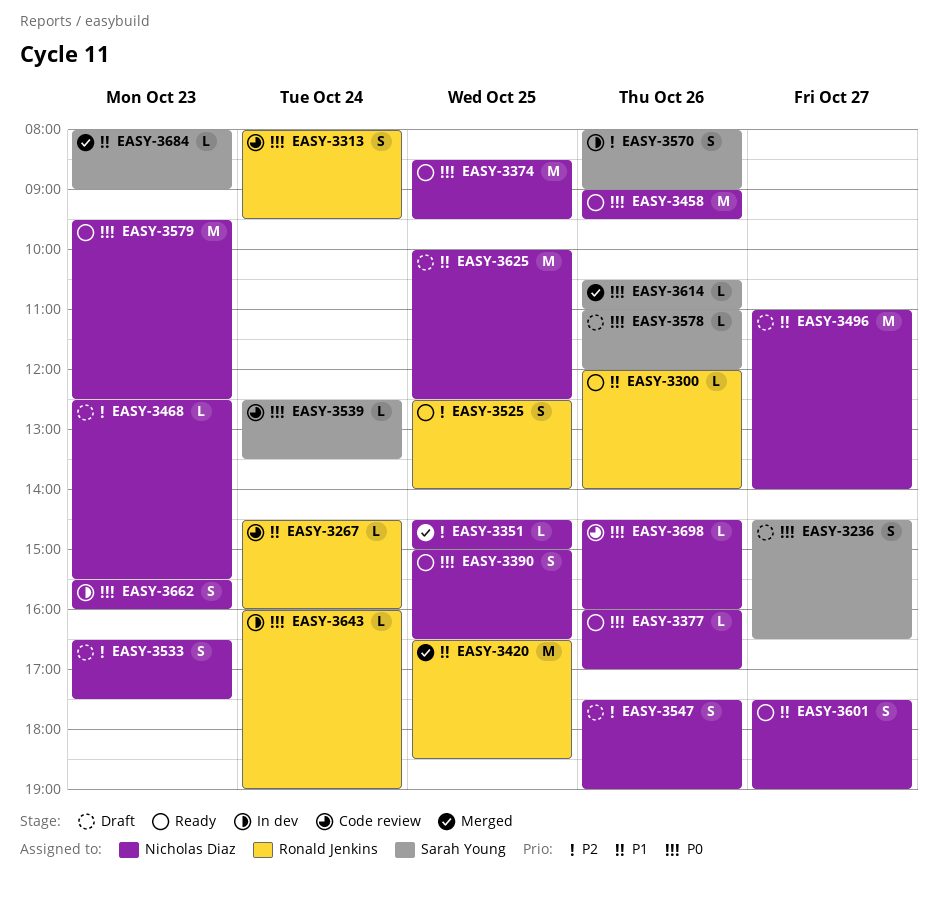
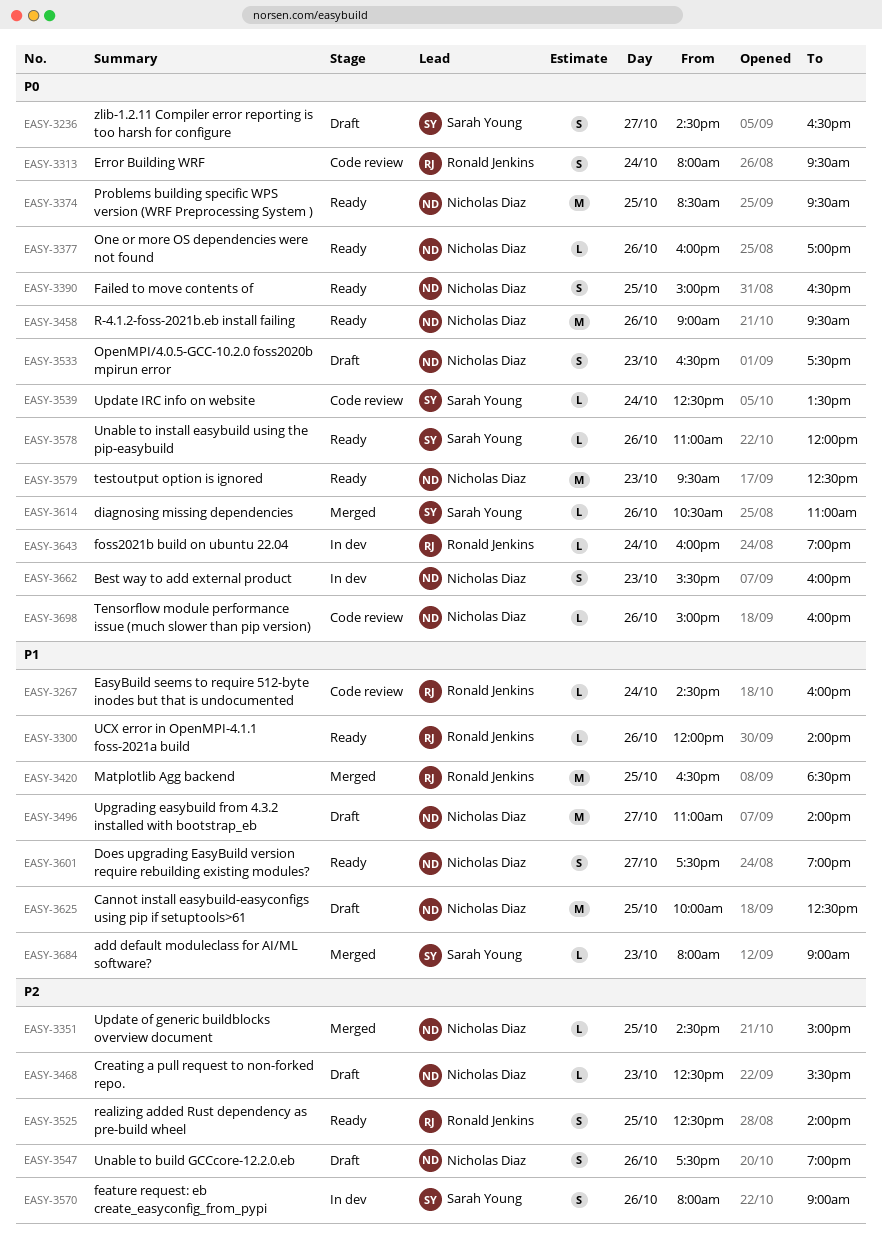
EASY-3533, priority: P2 -> P0
EASY-3578, status: Draft -> Ready
EASY-3698, begins: 14:30 -> 15:00

